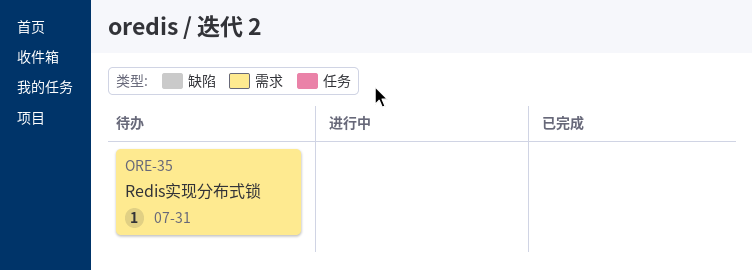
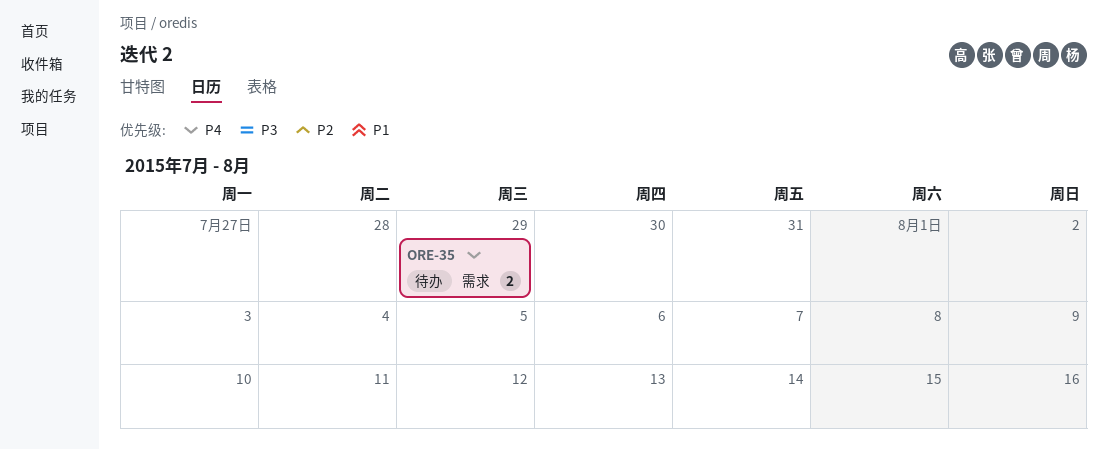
ORE-35, estimate: 1 -> 2
ORE-35, due: Jul 31 -> Jul 29

